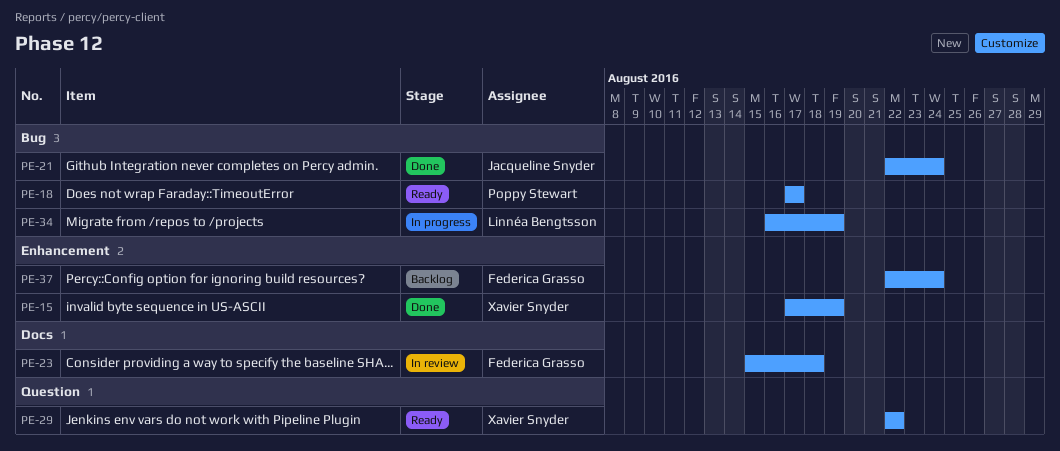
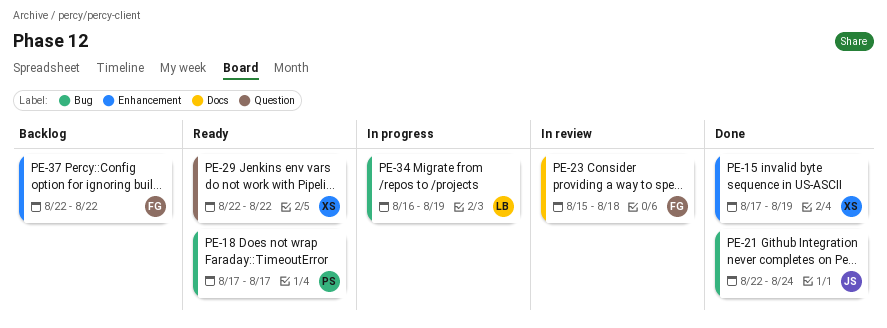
PE-37, due: Aug 24 -> Aug 22

